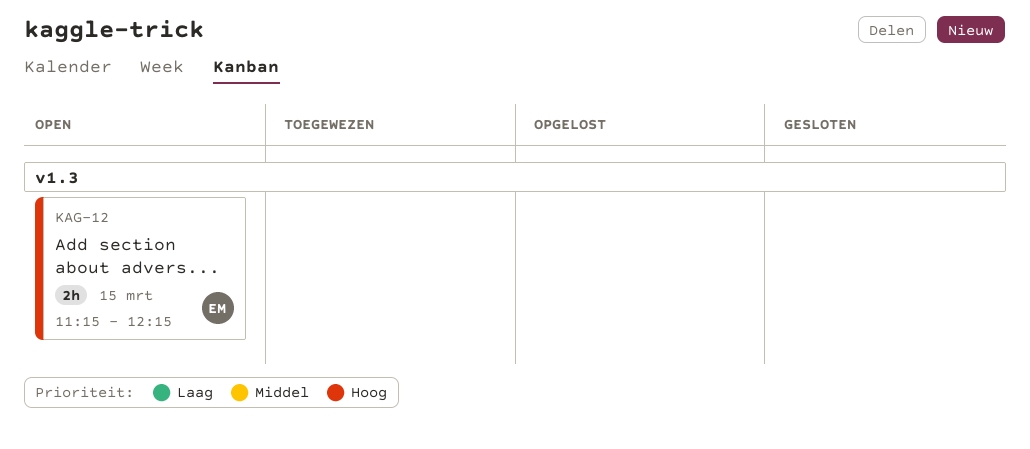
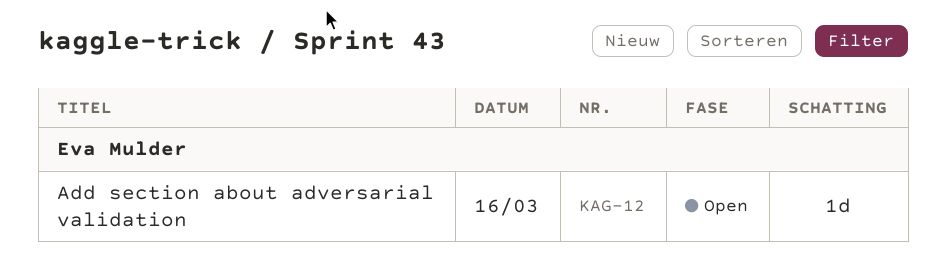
KAG-12, estimate: 2h -> 1d
KAG-12, day: Mar 15 -> Mar 16

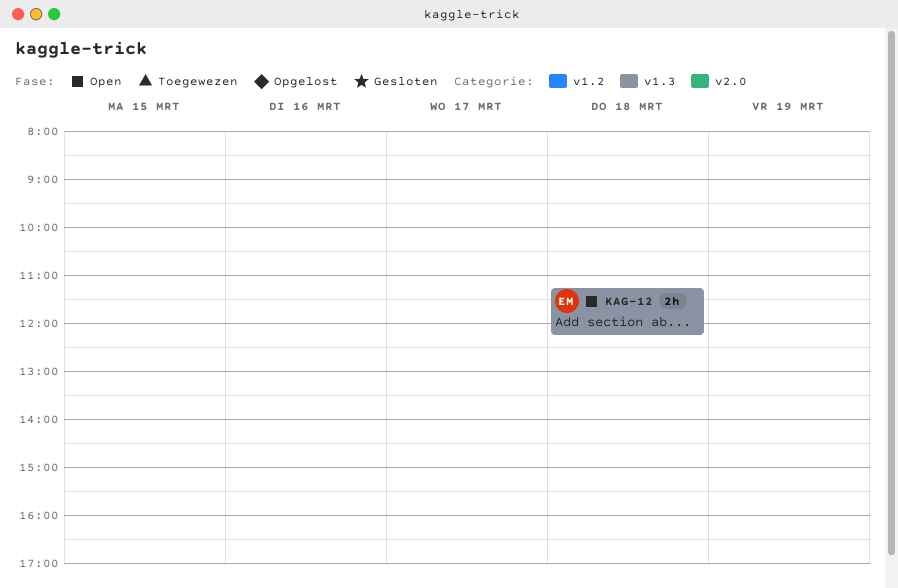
KAG-12, estimate: 1d -> 2h
KAG-12, day: Mar 16 -> Mar 18

